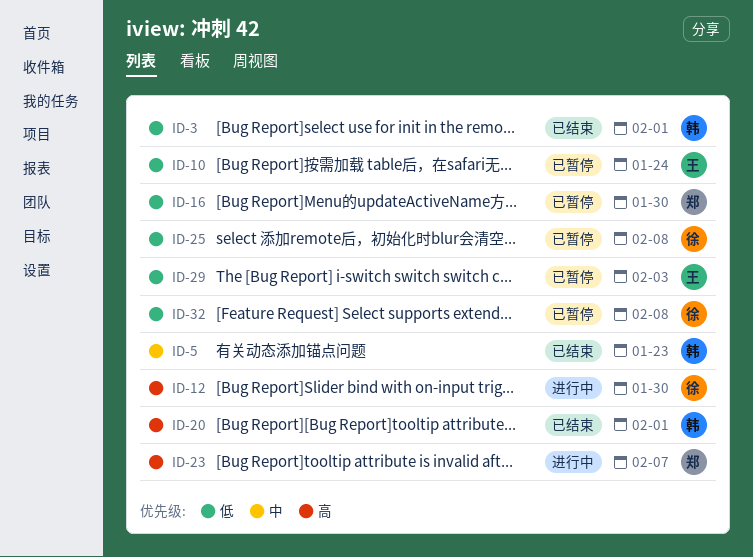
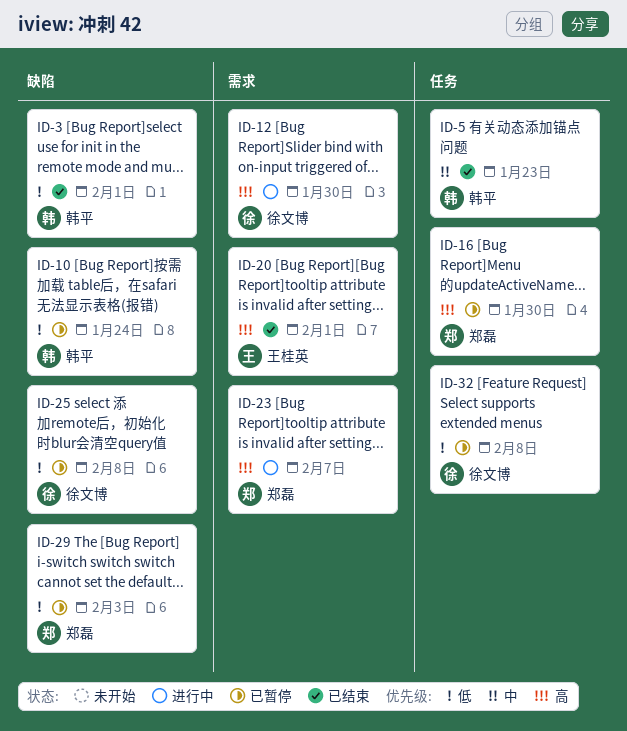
ID-10, owner: 王桂英 -> 韩平
ID-16, priority: 低 -> 高
ID-20, owner: 韩平 -> 王桂英
ID-29, owner: 王桂英 -> 郑磊

